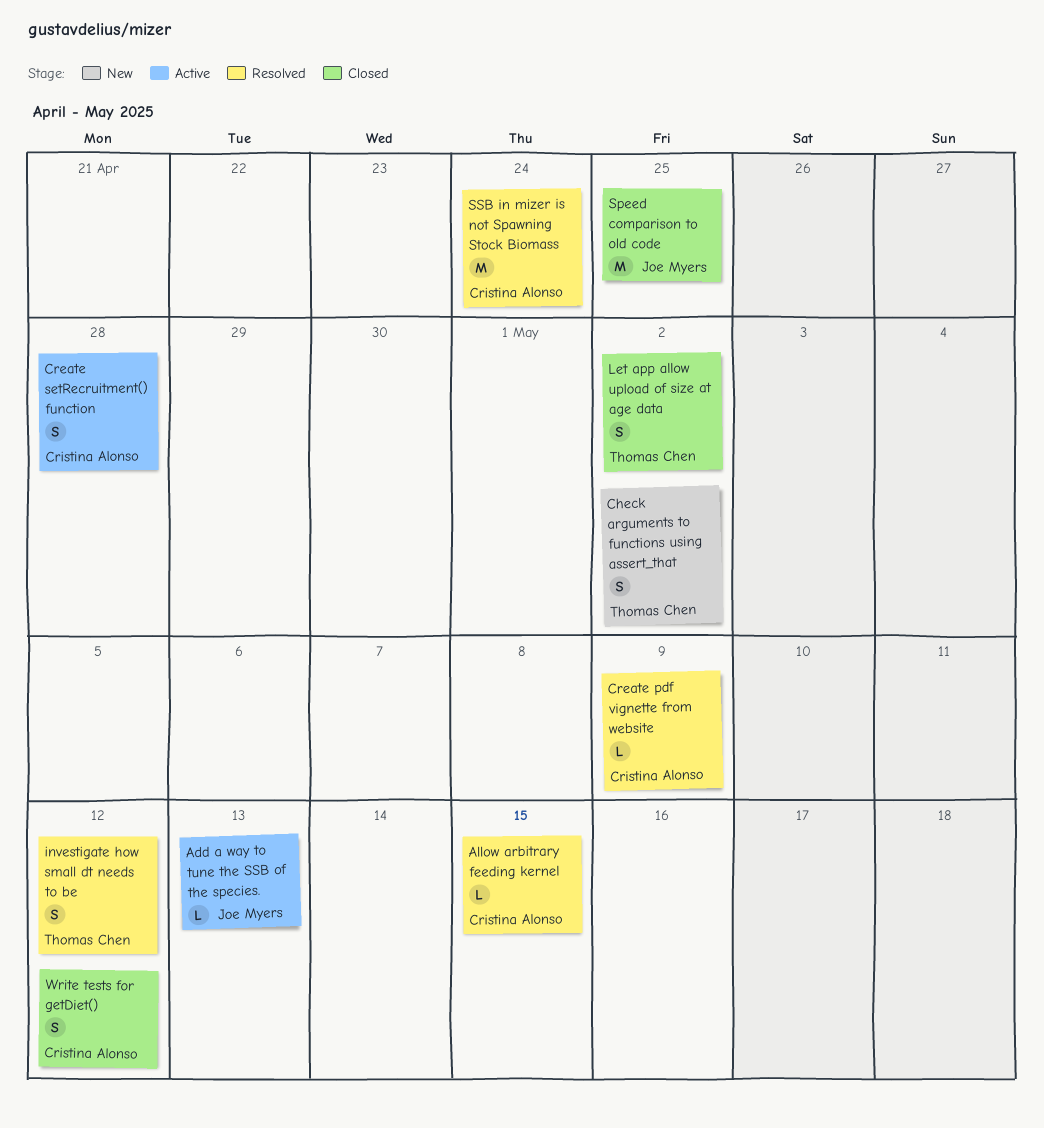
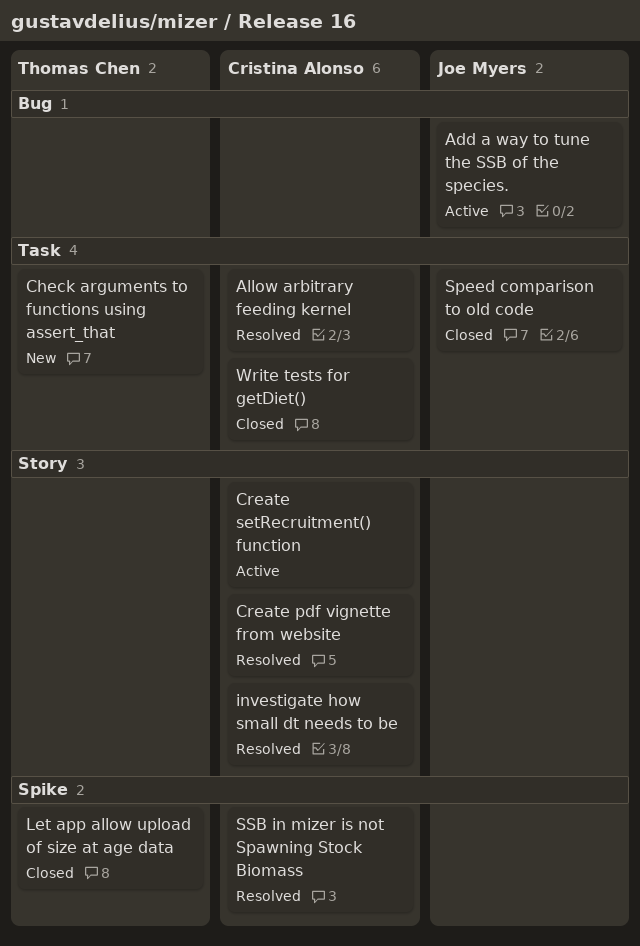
investigate how small dt needs to be, owner: Thomas Chen -> Cristina Alonso

